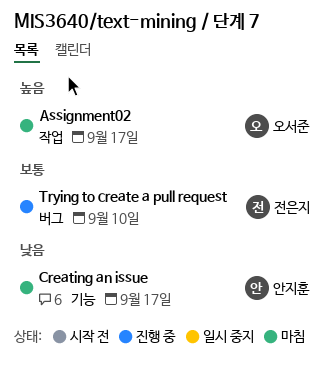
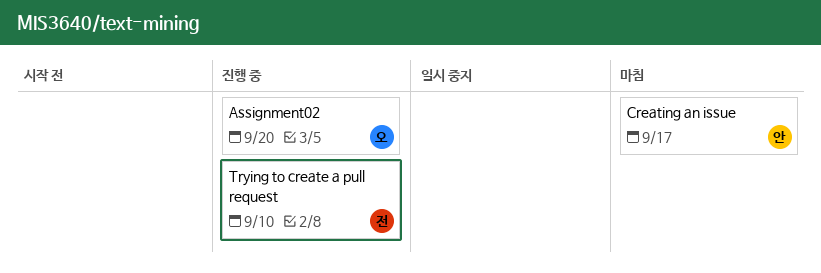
Assignment02, status: 마침 -> 진행 중
Assignment02, due: Sep 17 -> Sep 20

